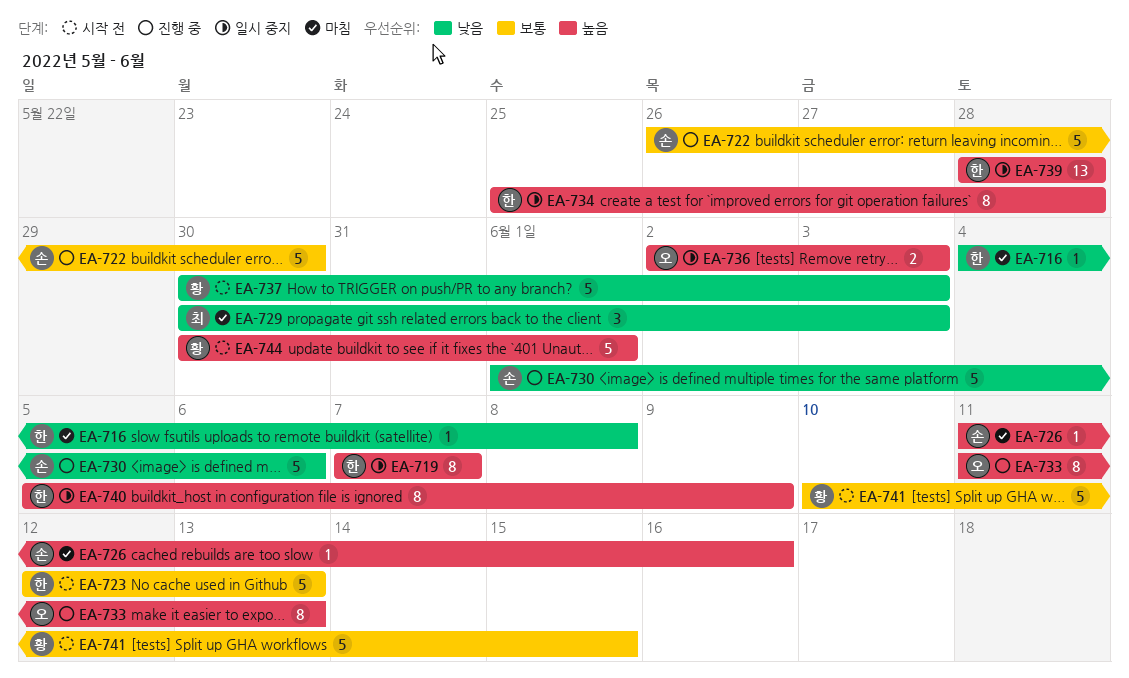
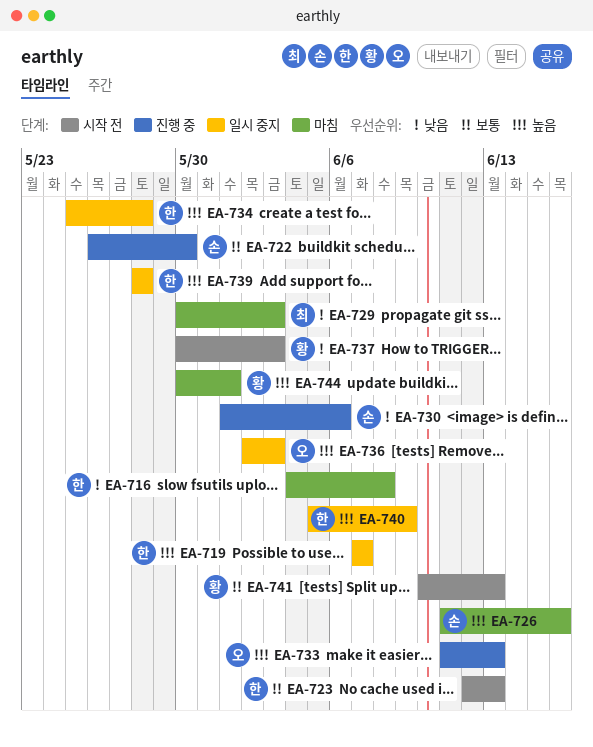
EA-741, due: Jun 15 -> Jun 13
EA-744, status: 시작 전 -> 마침

